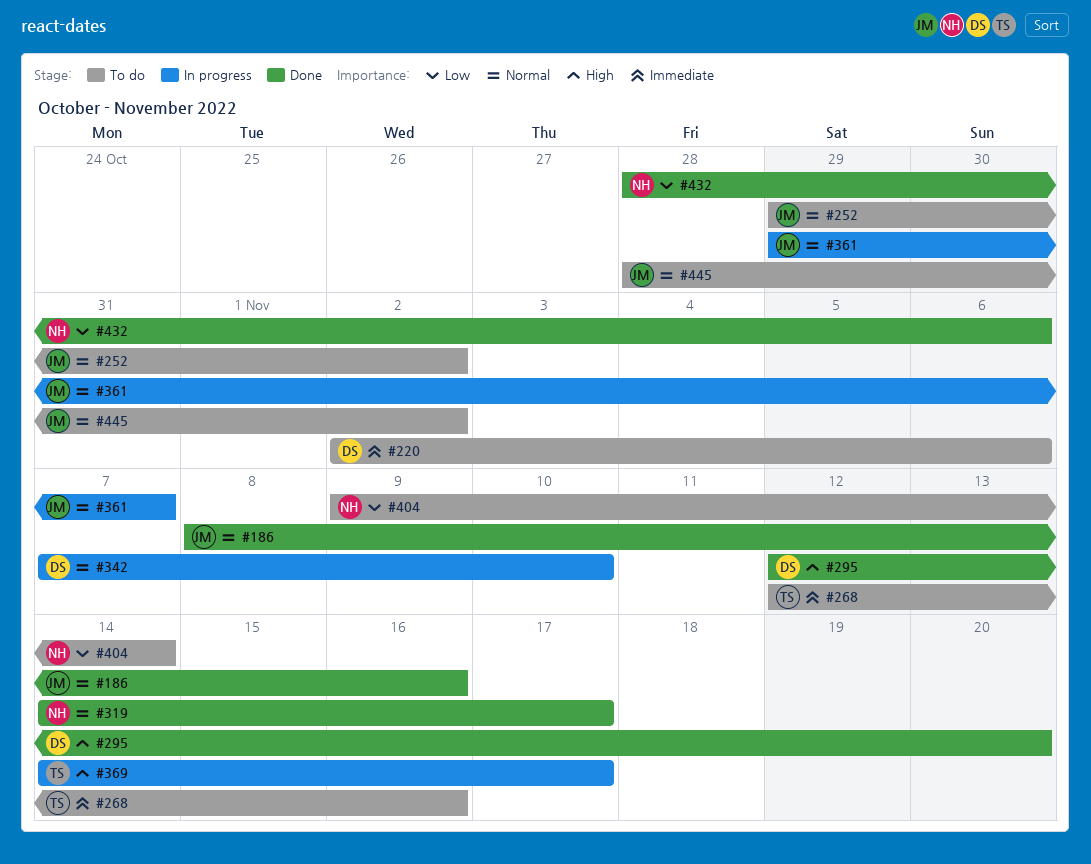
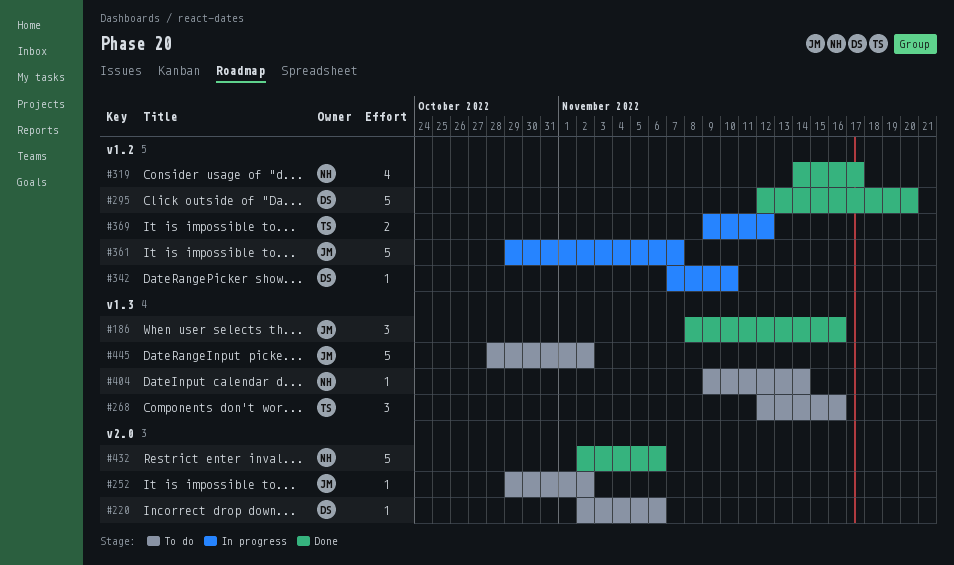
#369, start: Nov 14 -> Nov 9
#369, due: Nov 17 -> Nov 12
#432, start: Oct 28 -> Nov 2

